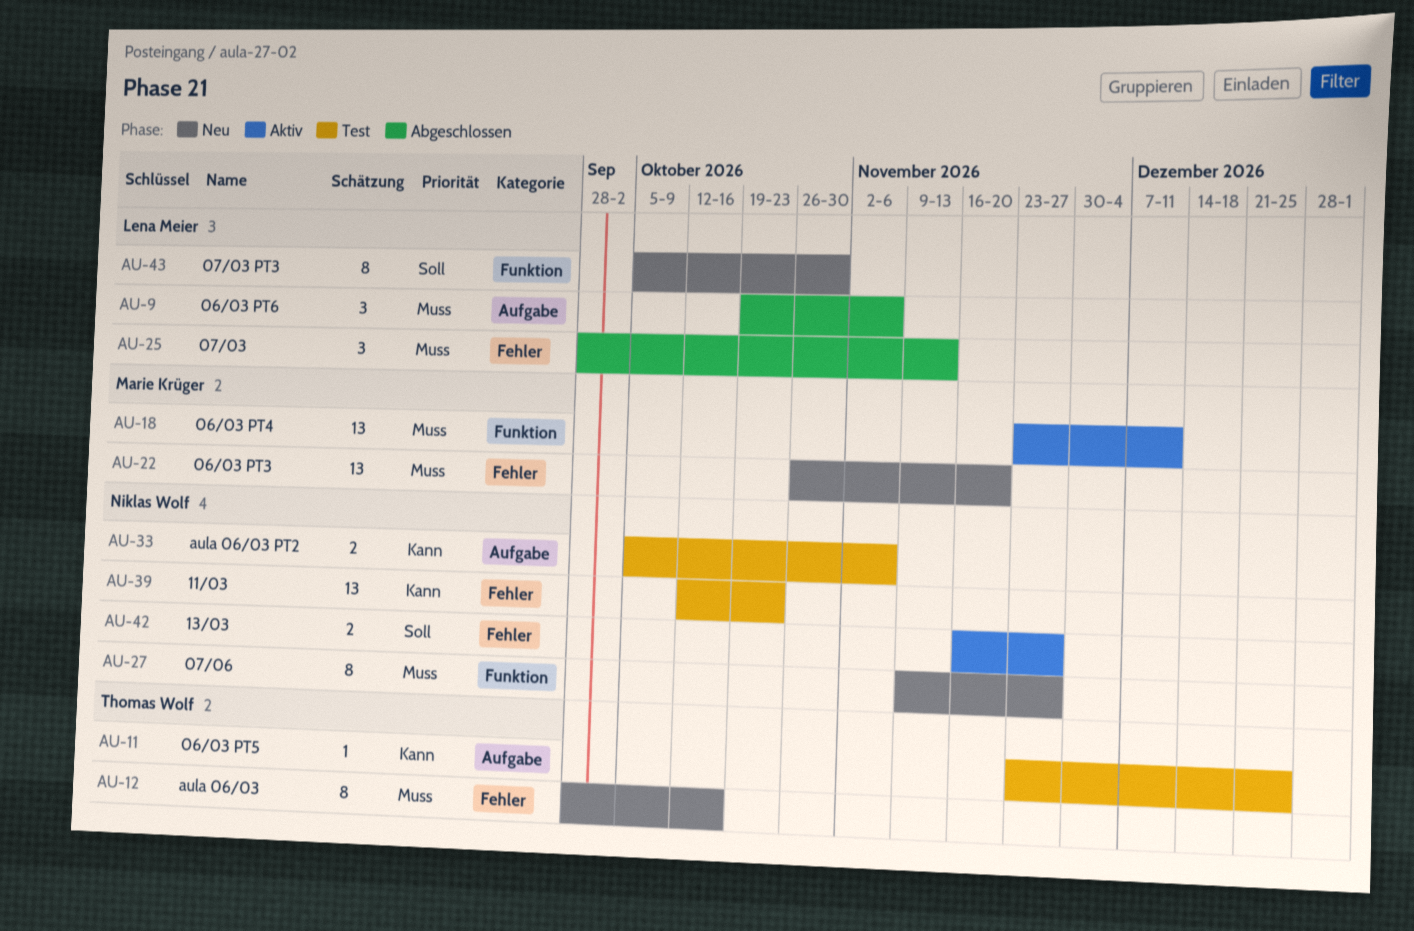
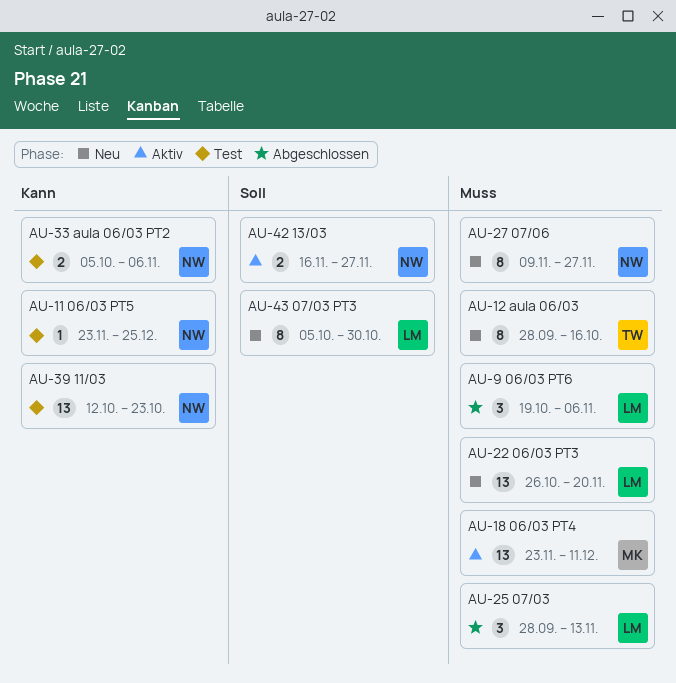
AU-11, owner: Thomas Wolf -> Niklas Wolf
AU-22, owner: Marie Krüger -> Lena Meier

